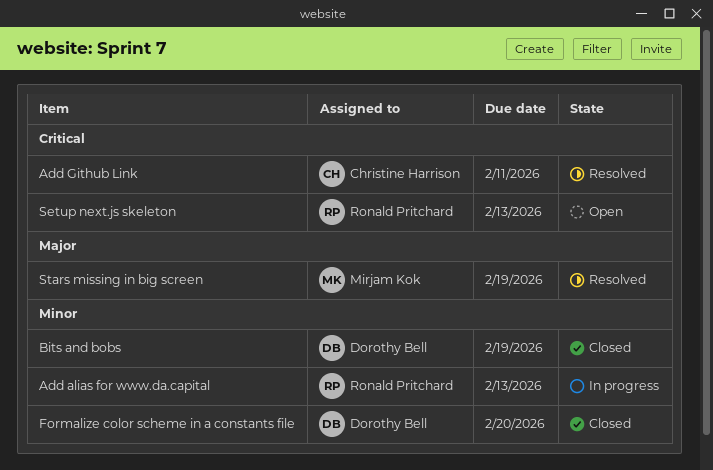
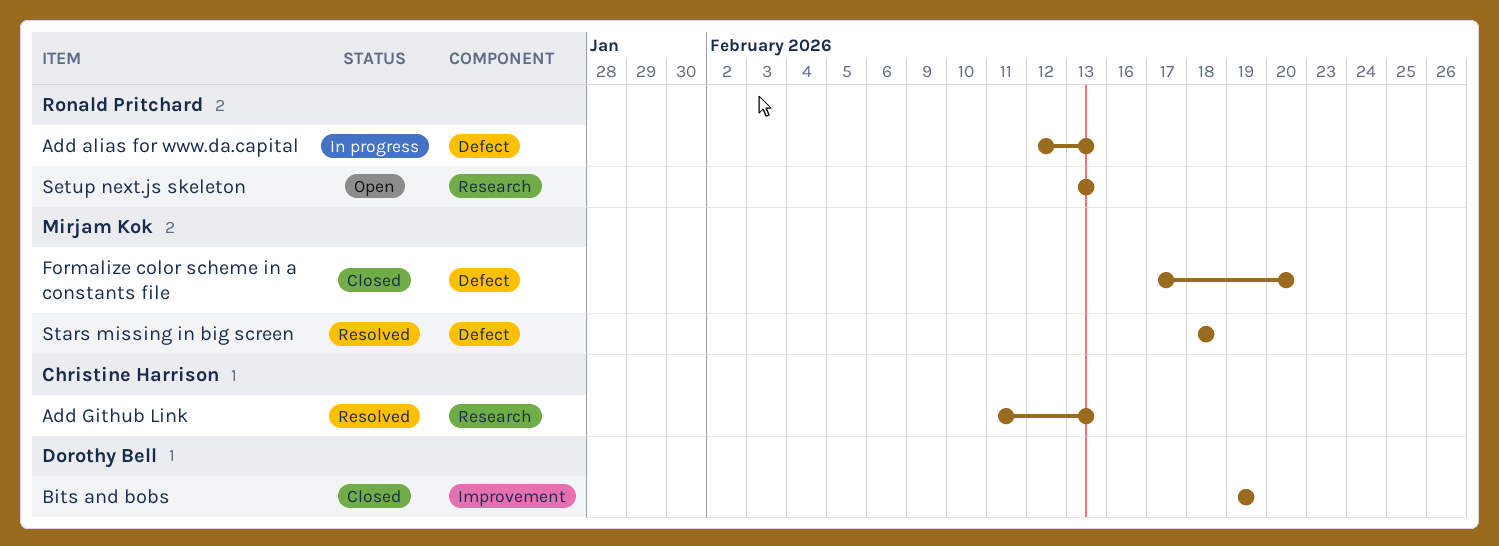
Add Github Link, due: Feb 11 -> Feb 13
Formalize color scheme in a constants file, owner: Dorothy Bell -> Mirjam Kok
Stars missing in big screen, due: Feb 19 -> Feb 18

